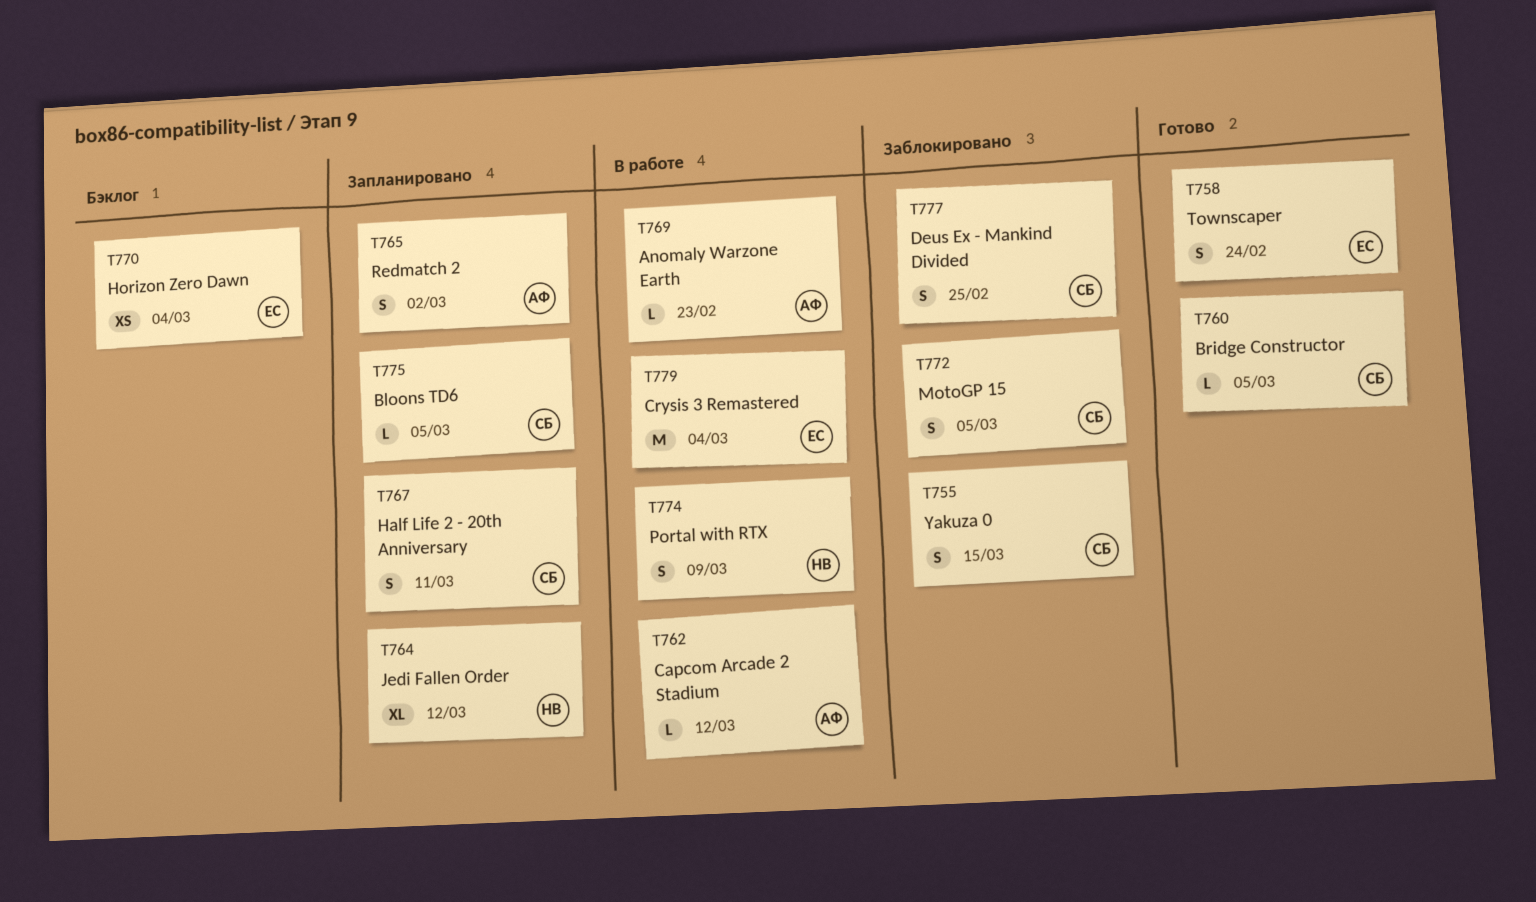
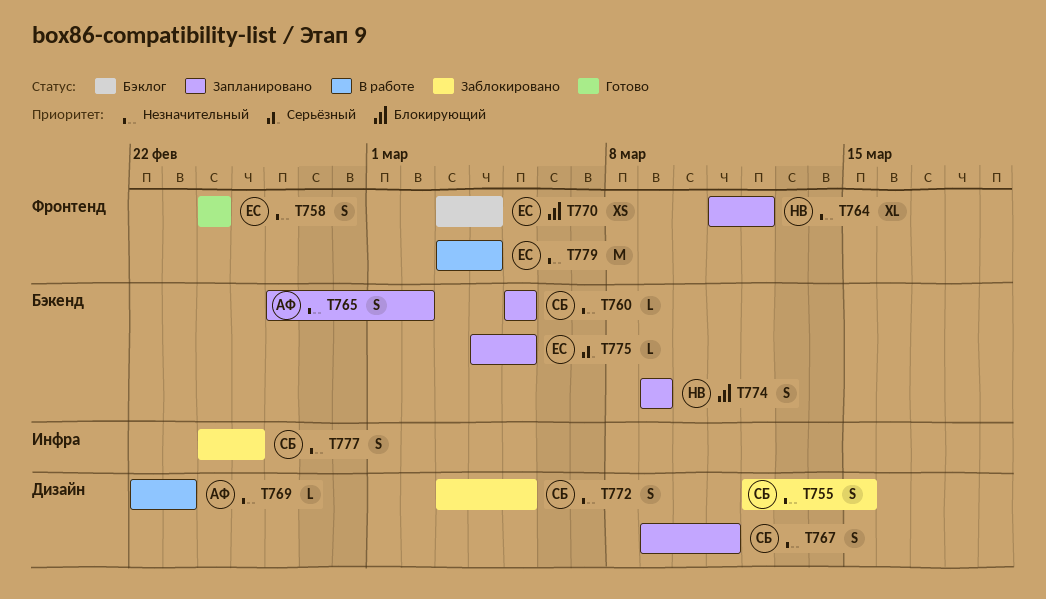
T760, status: Готово -> Запланировано
T762: present -> none
T774, status: В работе -> Запланировано
T775, owner: СБ -> ЕС

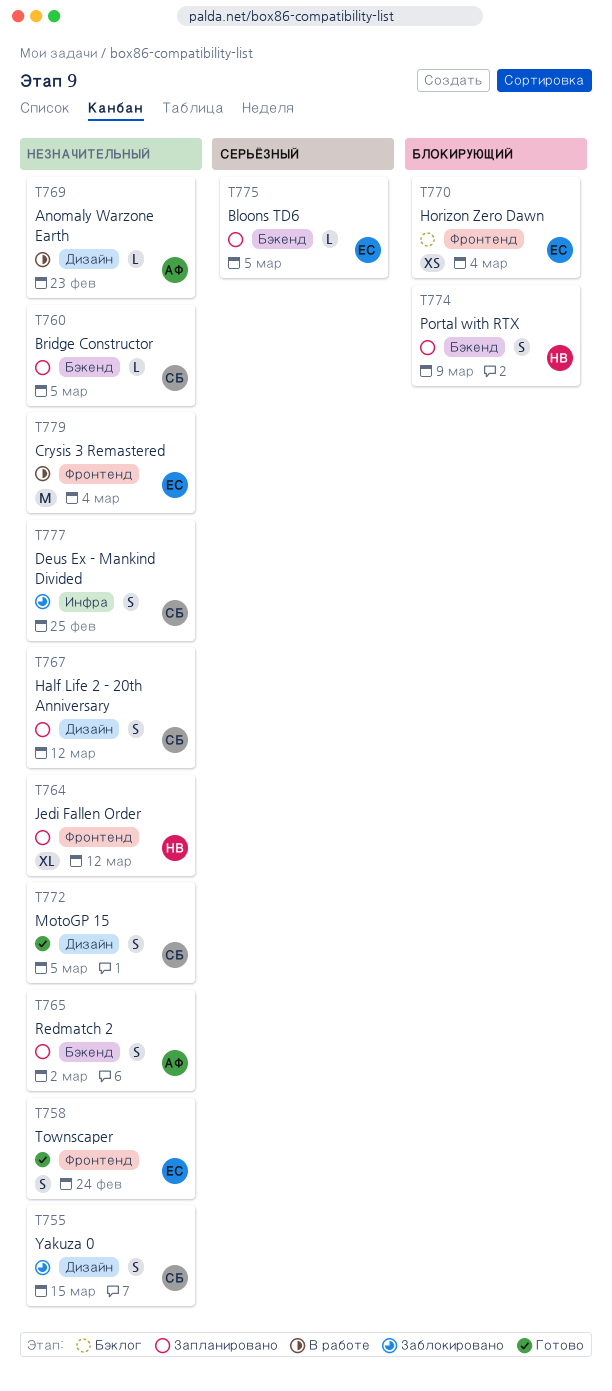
T767, due: Mar 11 -> Mar 12
T772, status: Заблокировано -> Готово

